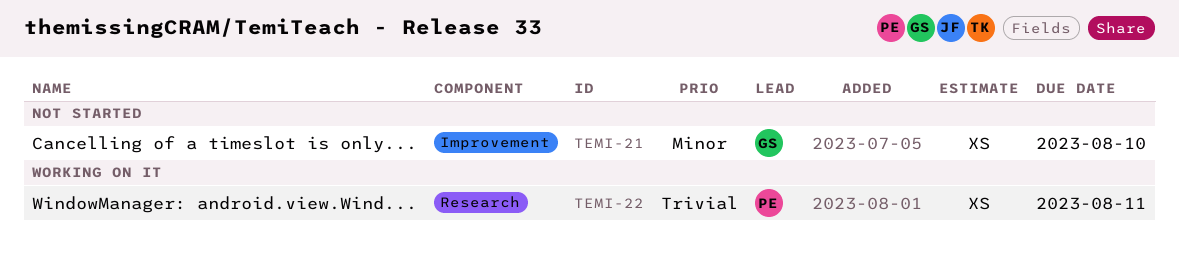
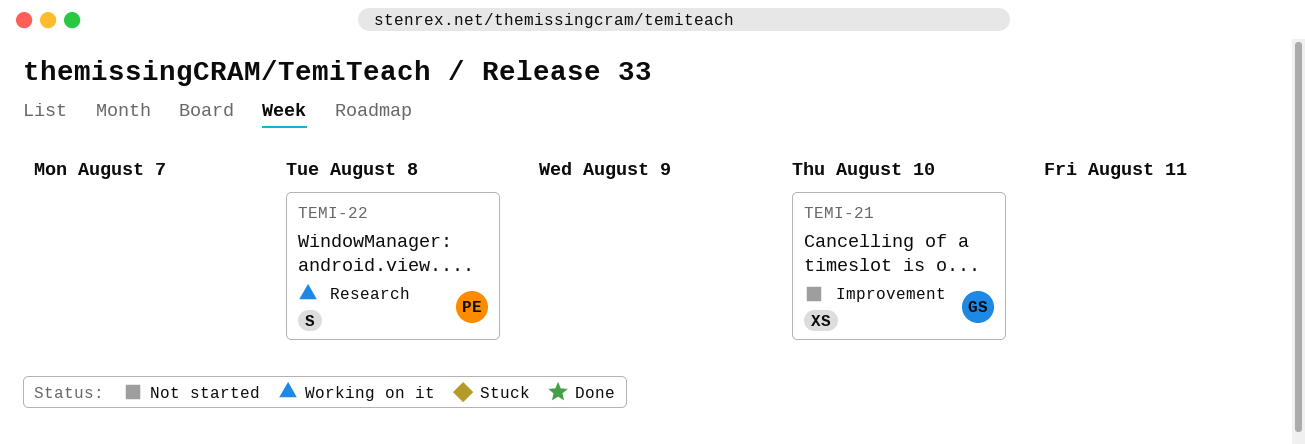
TEMI-22, estimate: XS -> S
TEMI-22, due: Aug 11 -> Aug 8

